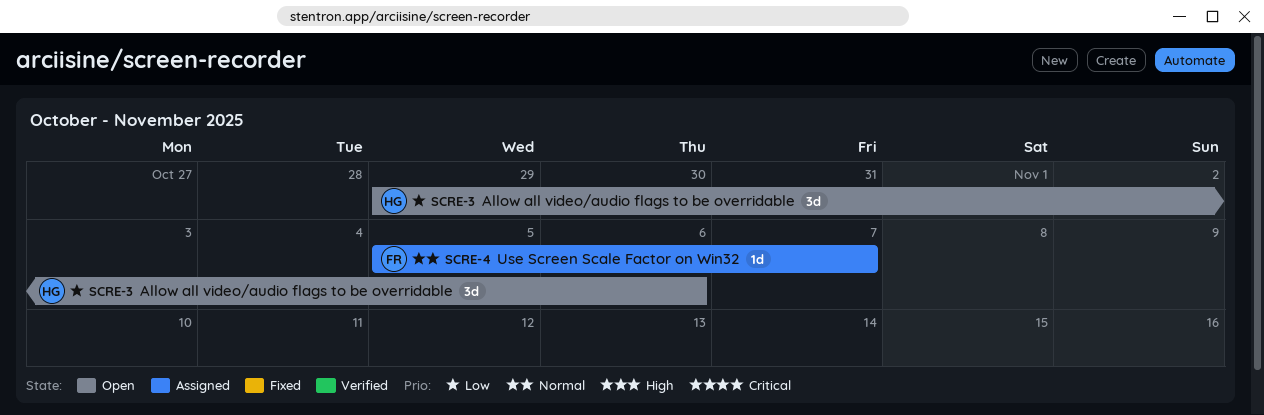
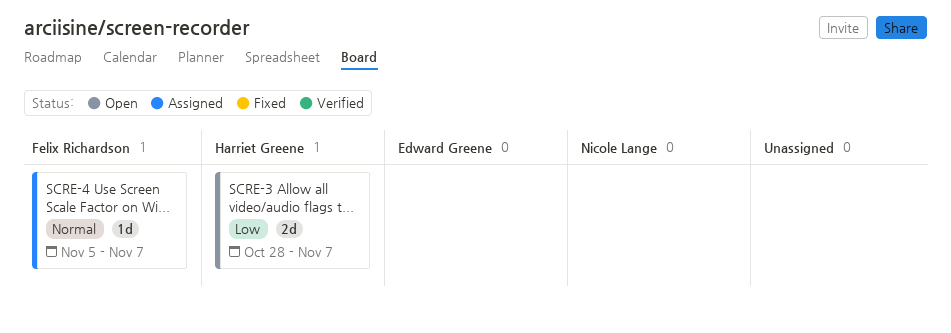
SCRE-3, estimate: 3d -> 2d
SCRE-3, start: Oct 29 -> Oct 28
SCRE-3, due: Nov 6 -> Nov 7

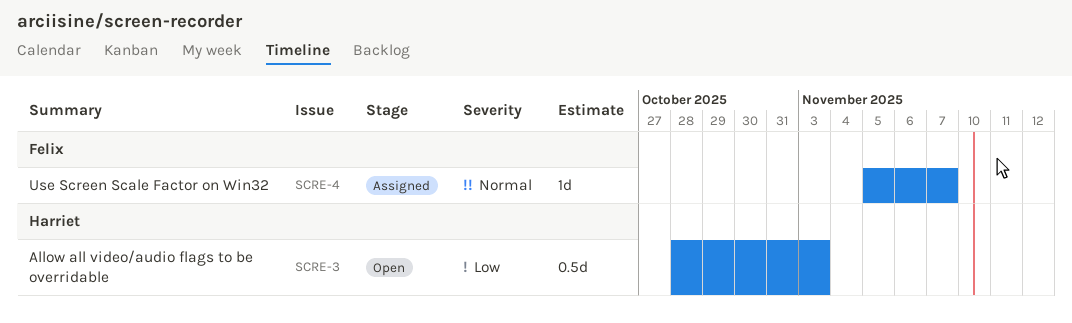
SCRE-3, estimate: 2d -> 0.5d
SCRE-3, due: Nov 7 -> Nov 3

